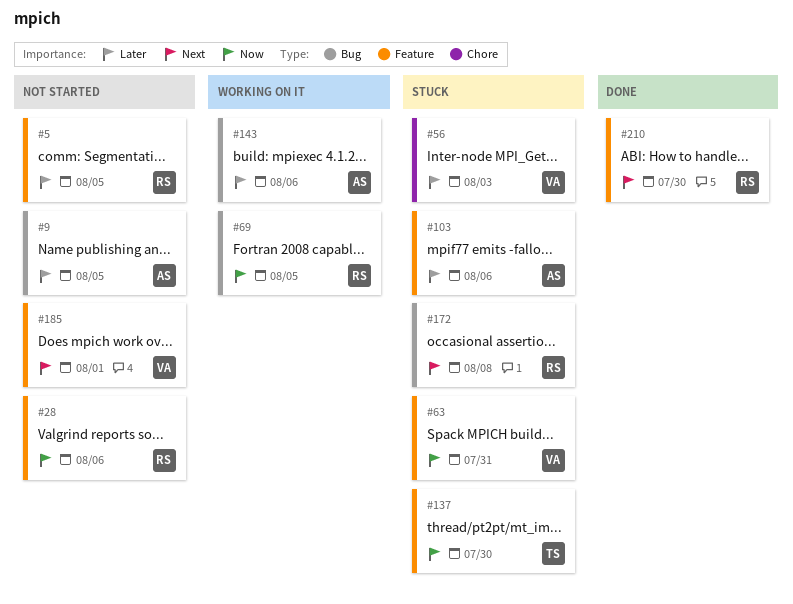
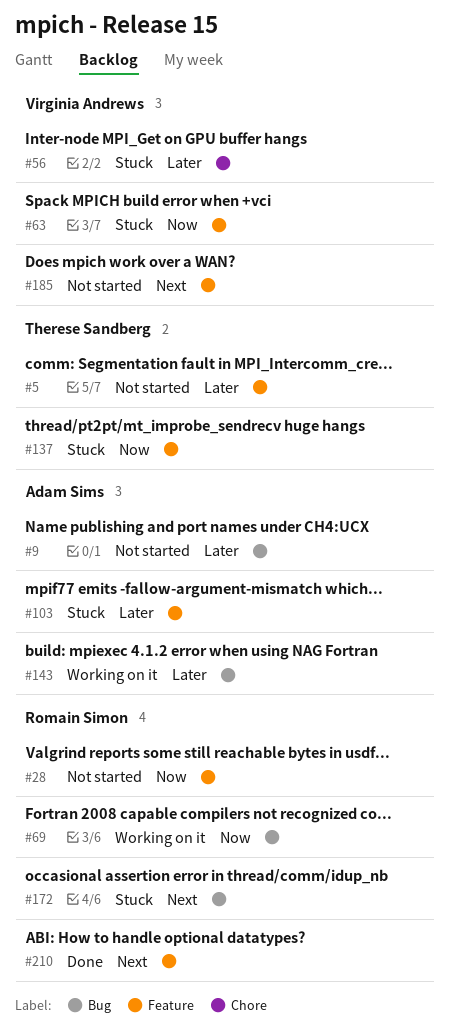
#5, owner: Romain Simon -> Therese Sandberg

